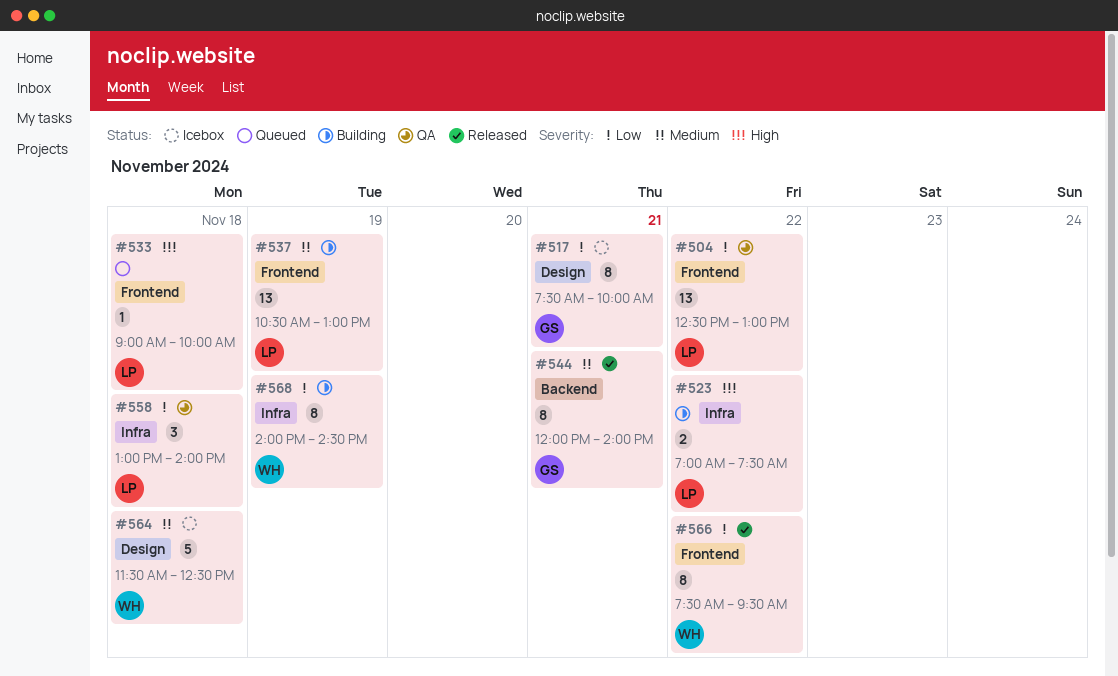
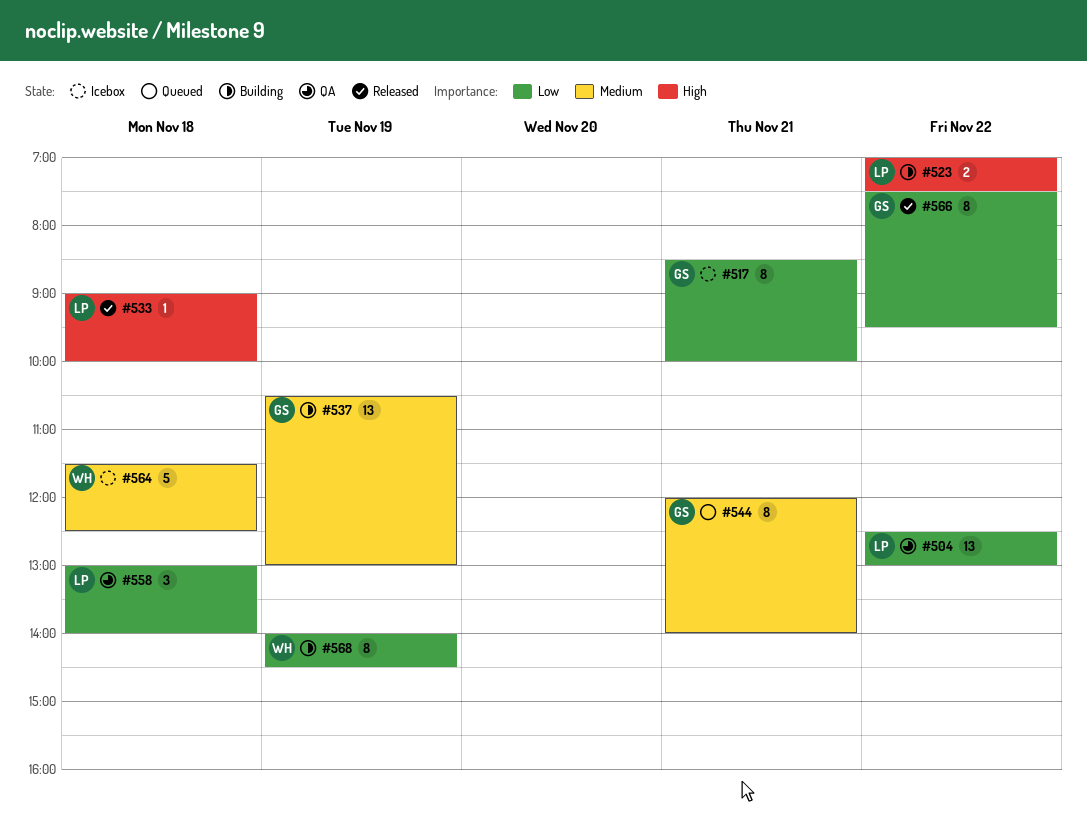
#517, begins: 07:30 -> 08:30
#533, status: Queued -> Released
#537, owner: LP -> GS
#544, status: Released -> Queued
#566, owner: WH -> GS

